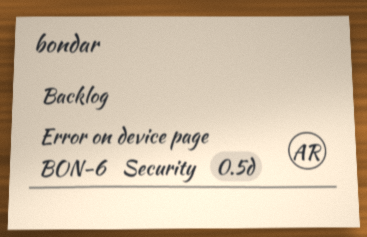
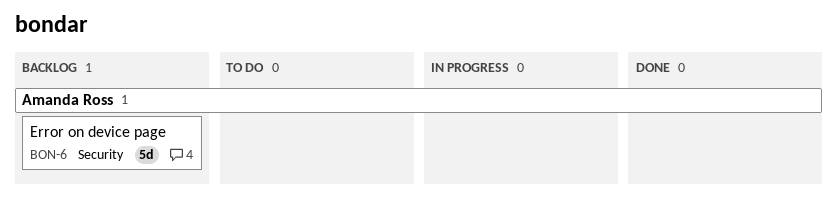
BON-6, estimate: 0.5d -> 5d

